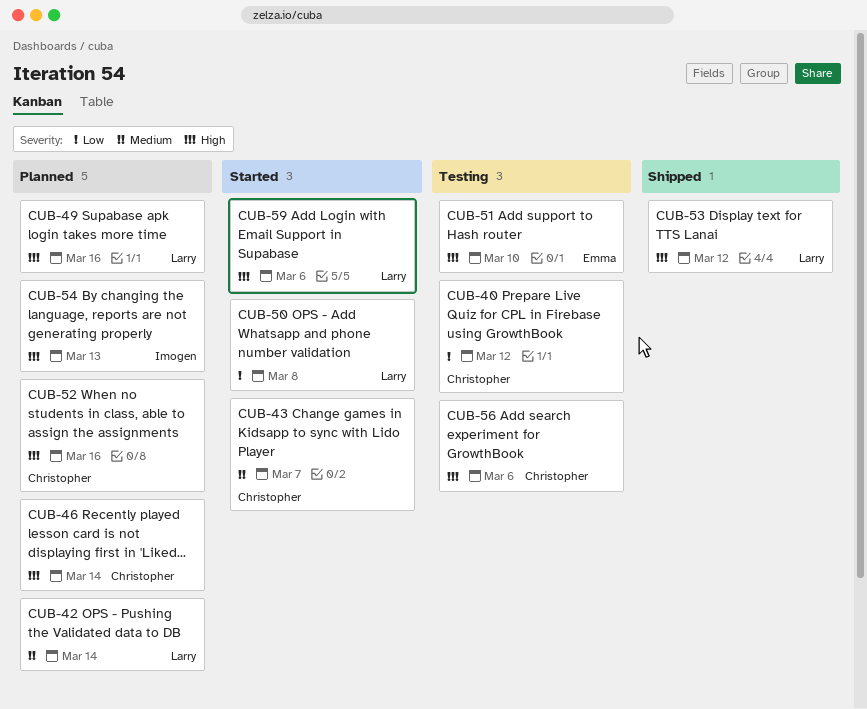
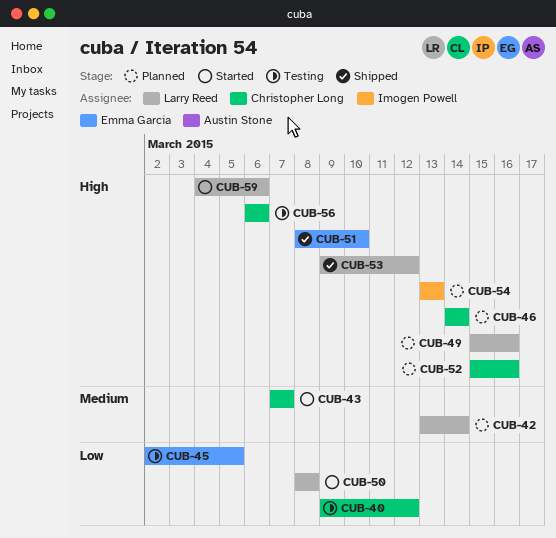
CUB-45: none -> present
CUB-51, status: Testing -> Shipped

